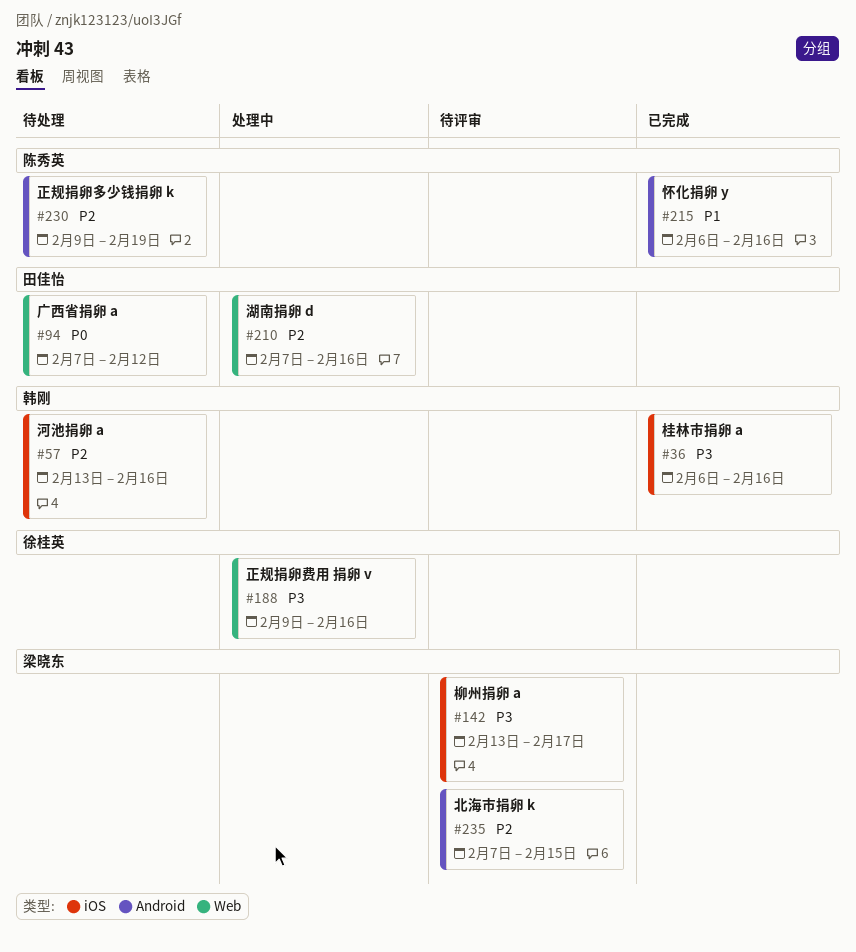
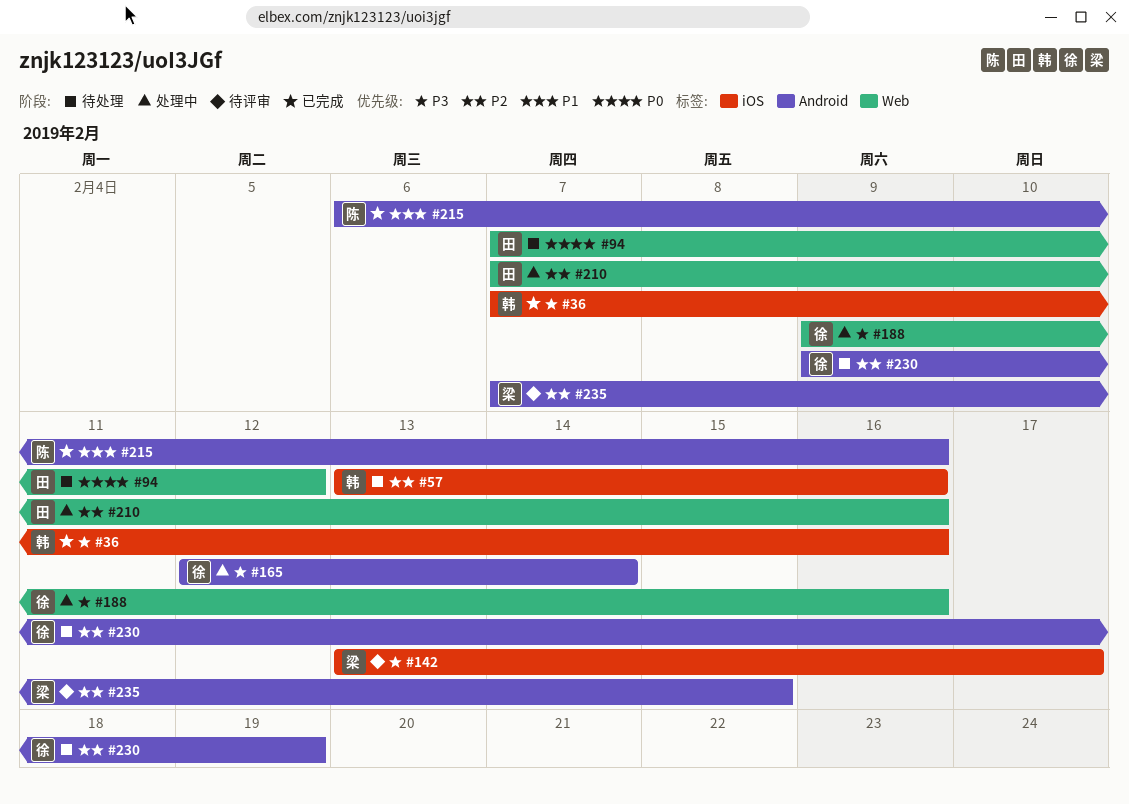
#36, start: Feb 6 -> Feb 7
#165: none -> present
#230, owner: 陈秀英 -> 徐桂英

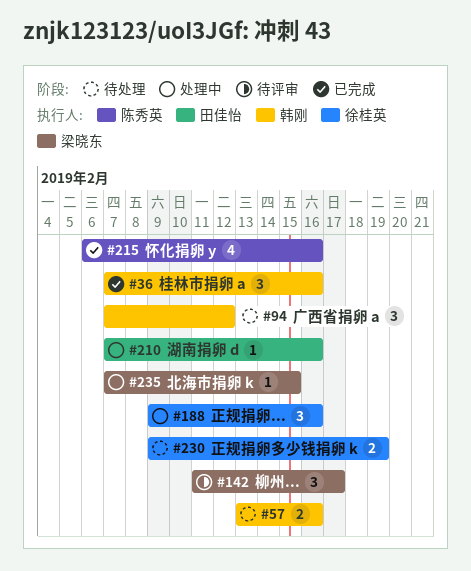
#94, owner: 田佳怡 -> 韩刚
#142, start: Feb 13 -> Feb 11
#165: present -> none
#235, status: 待评审 -> 处理中

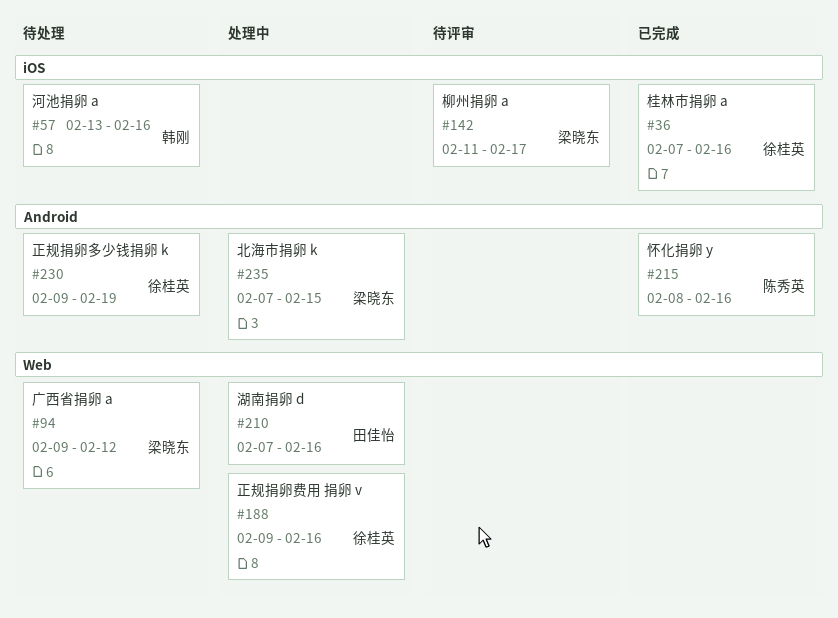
#36, owner: 韩刚 -> 徐桂英
#94, owner: 韩刚 -> 梁晓东
#94, start: Feb 7 -> Feb 9
#215, start: Feb 6 -> Feb 8

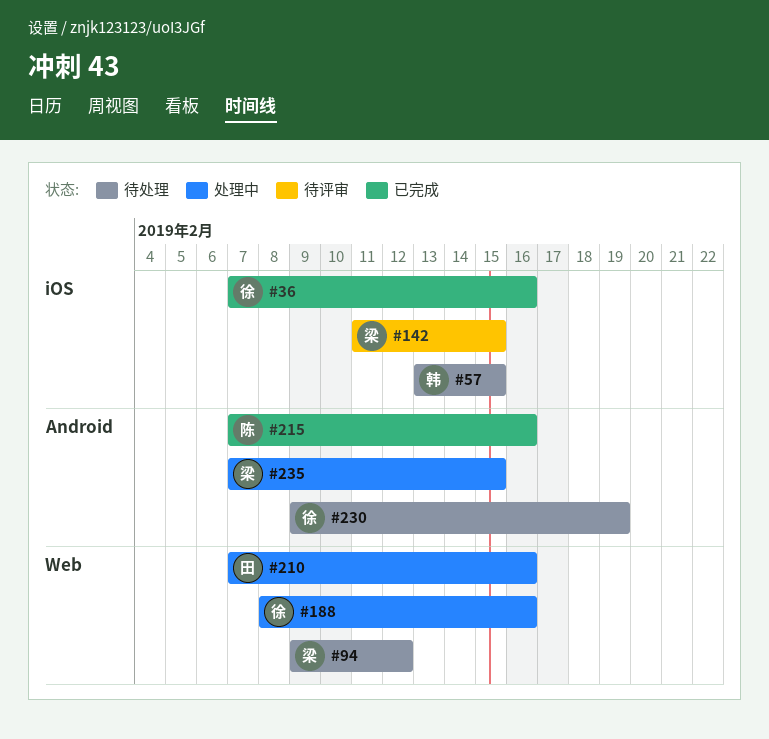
#57, due: Feb 16 -> Feb 15
#142, due: Feb 17 -> Feb 15
#188, start: Feb 9 -> Feb 8
#215, start: Feb 8 -> Feb 7

